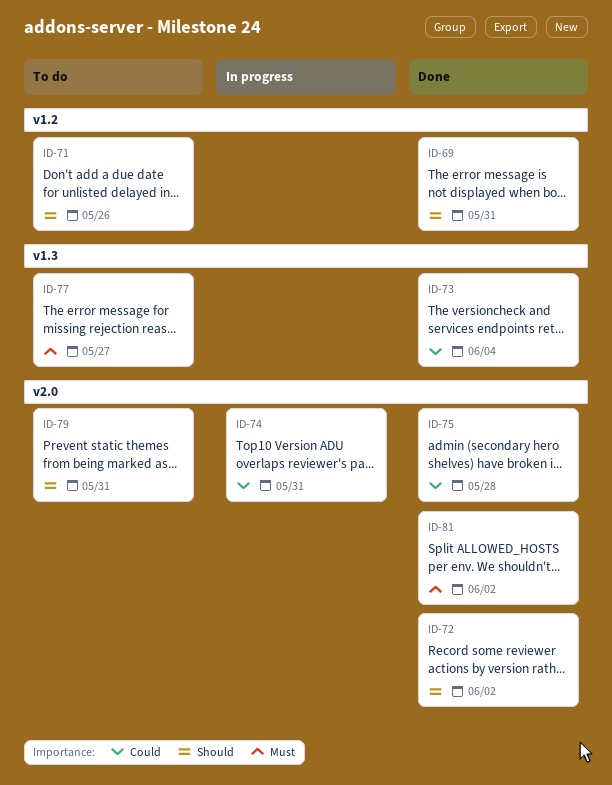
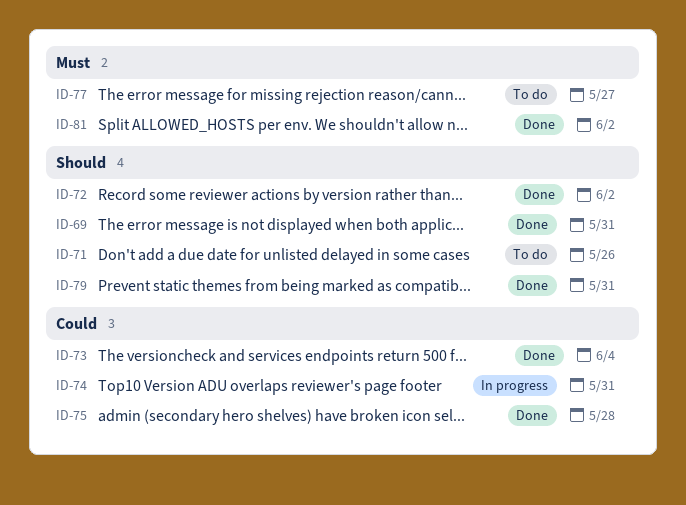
ID-79, status: To do -> Done

